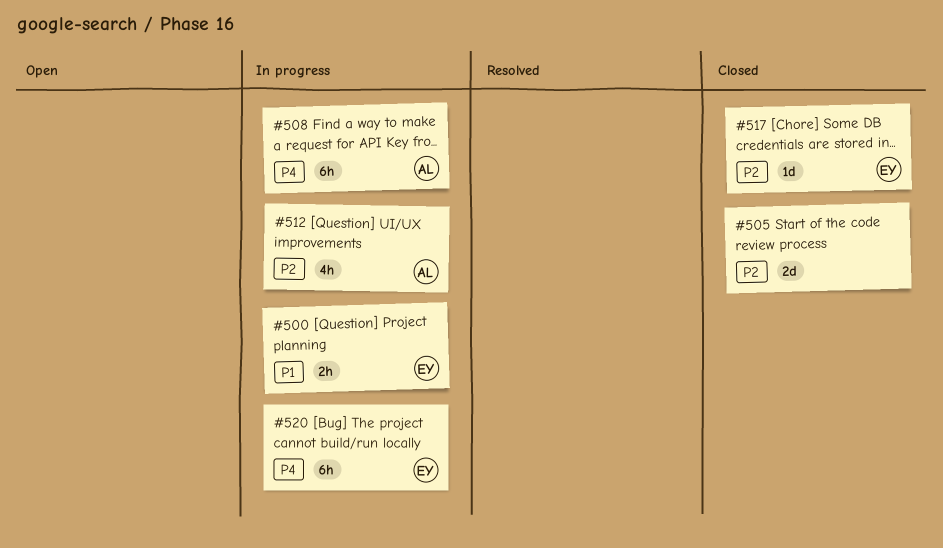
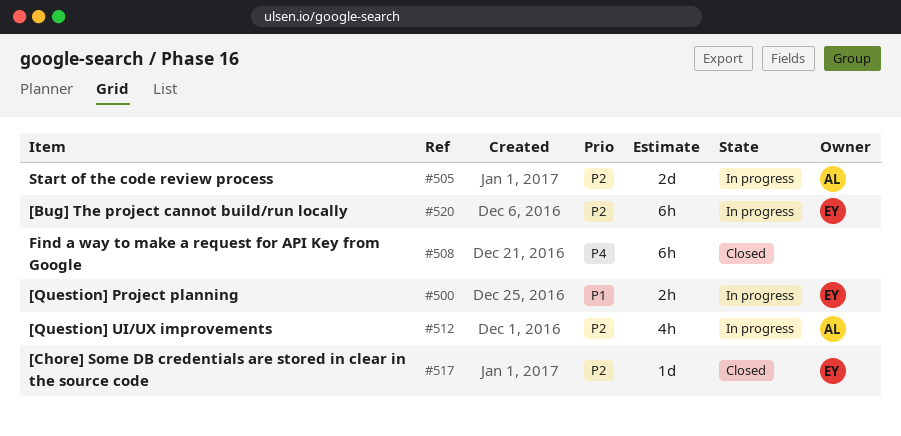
#505, status: Closed -> In progress
#505, owner: none -> AL
#508, status: In progress -> Closed
#508, owner: AL -> none
#520, priority: P4 -> P2

